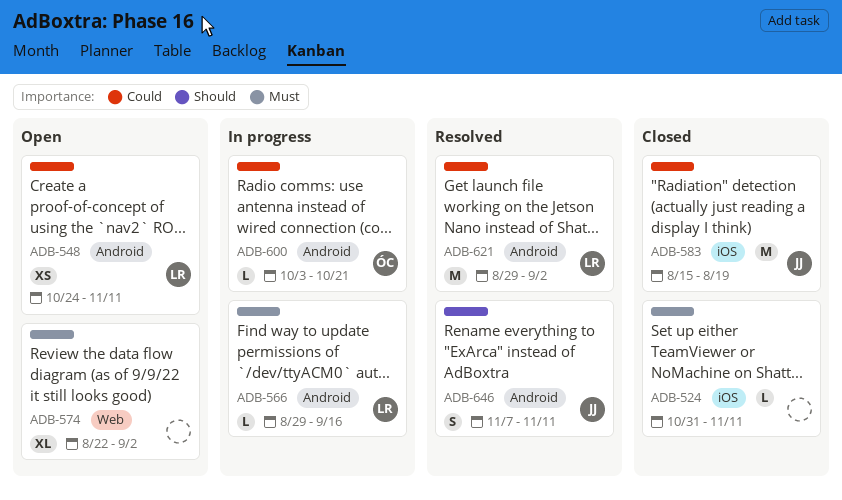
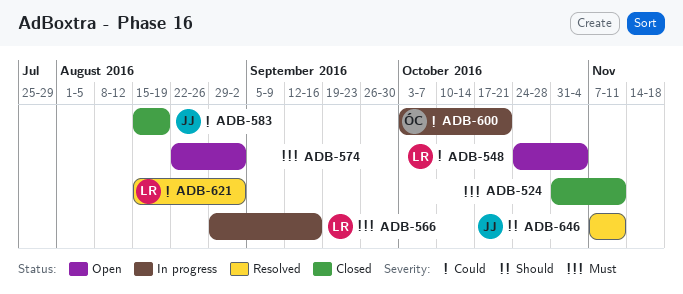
ADB-548, due: Nov 11 -> Nov 4
ADB-621, start: Aug 29 -> Aug 15

